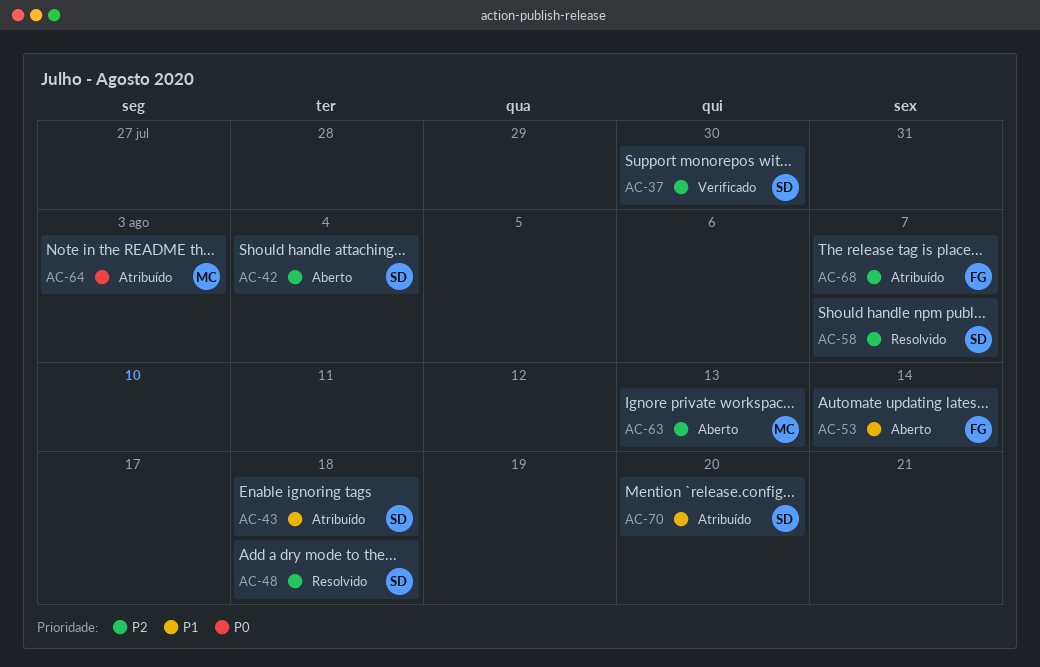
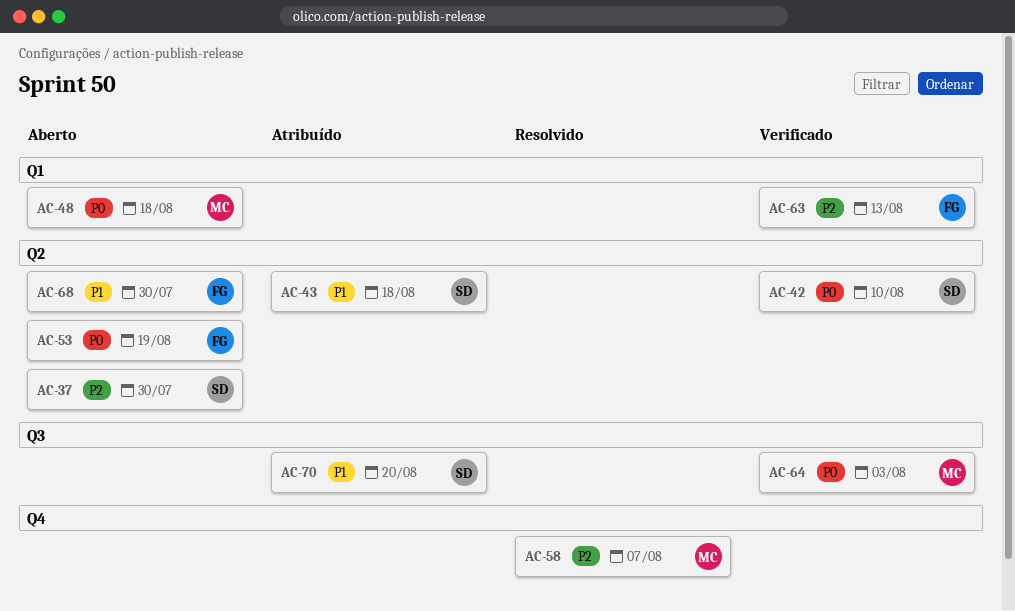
AC-37, status: Verificado -> Aberto
AC-42, status: Aberto -> Verificado
AC-42, priority: P2 -> P0
AC-42, due: Aug 4 -> Aug 10
AC-48, status: Resolvido -> Aberto
AC-48, owner: SD -> MC
AC-48, priority: P2 -> P0
AC-53, priority: P1 -> P0
AC-53, due: Aug 14 -> Aug 19
AC-58, owner: SD -> MC
AC-63, status: Aberto -> Verificado
AC-63, owner: MC -> FG
AC-64, status: Atribuído -> Verificado
AC-68, status: Atribuído -> Aberto
AC-68, priority: P2 -> P1
AC-68, due: Aug 7 -> Jul 30

